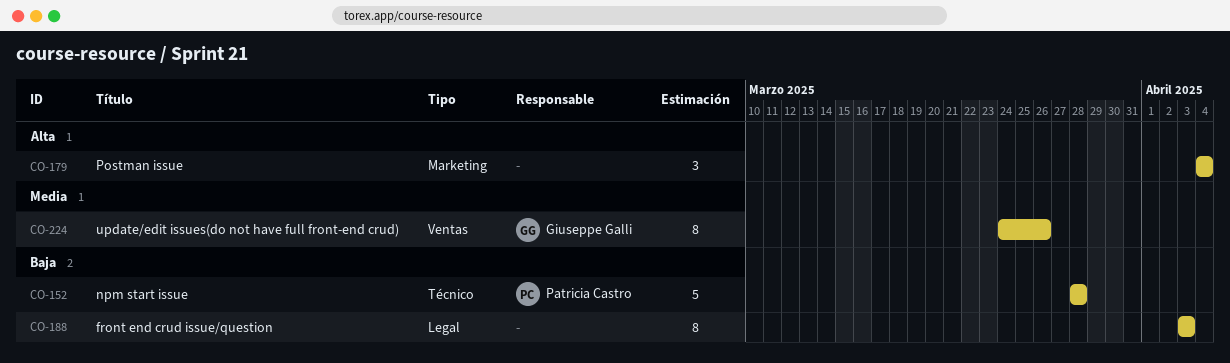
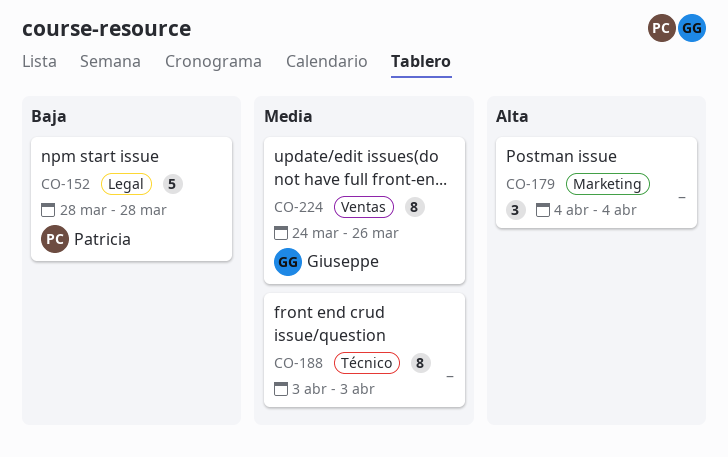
CO-152, label: Técnico -> Legal
CO-188, priority: Baja -> Media
CO-188, label: Legal -> Técnico

